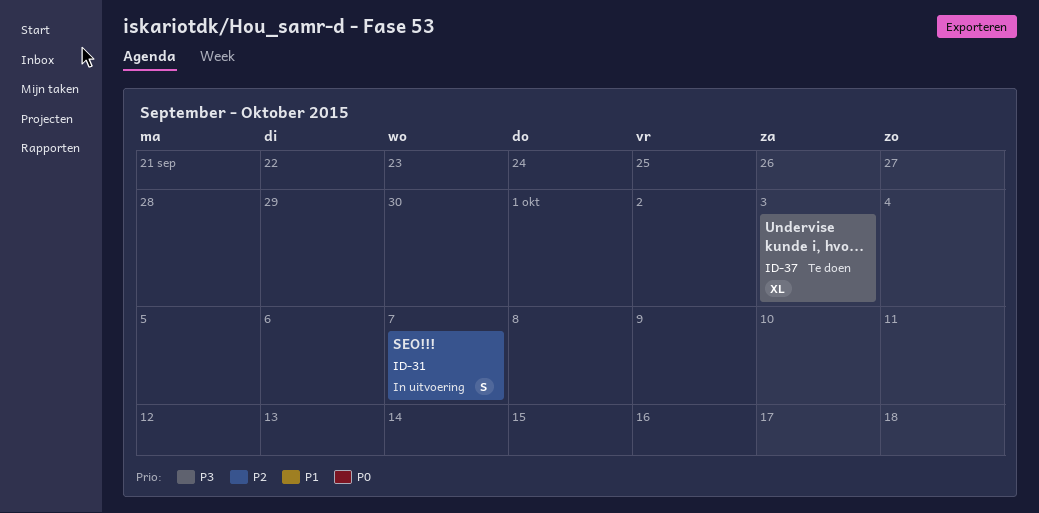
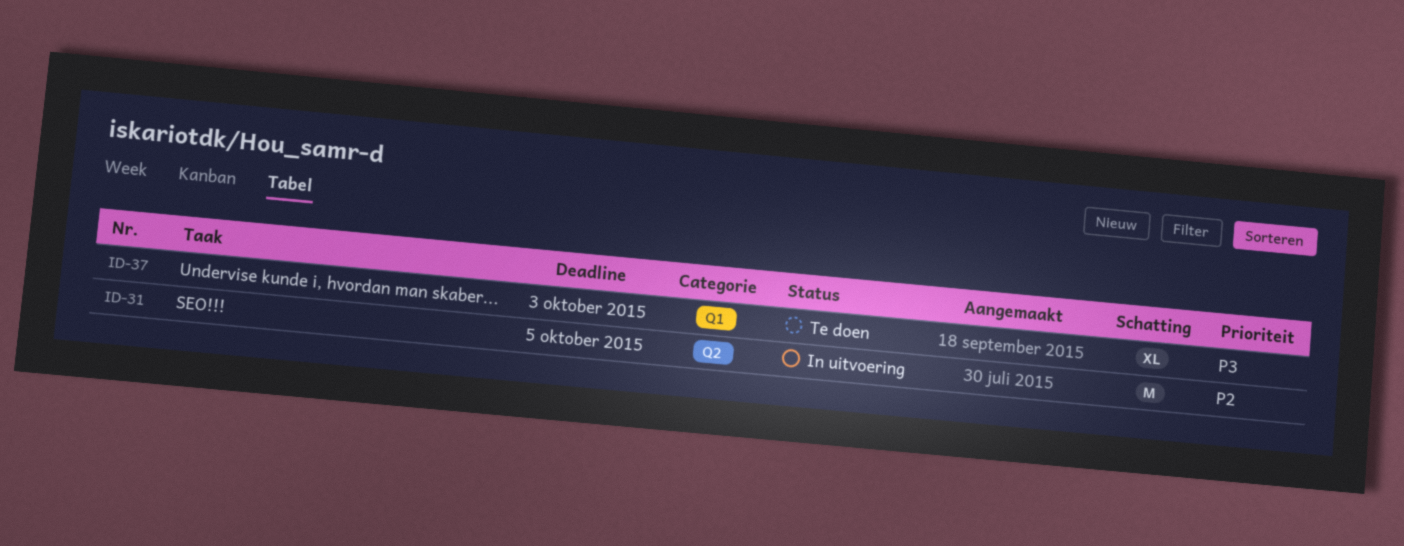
ID-31, estimate: S -> M
ID-31, due: Oct 7 -> Oct 5

